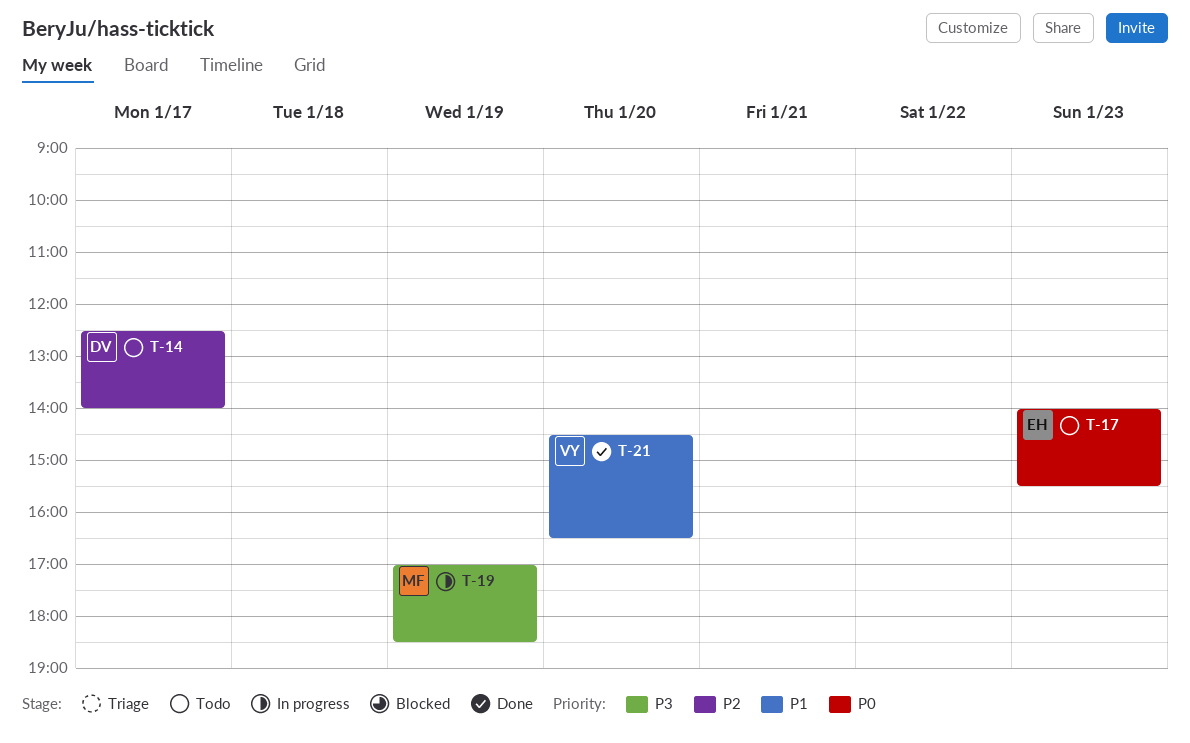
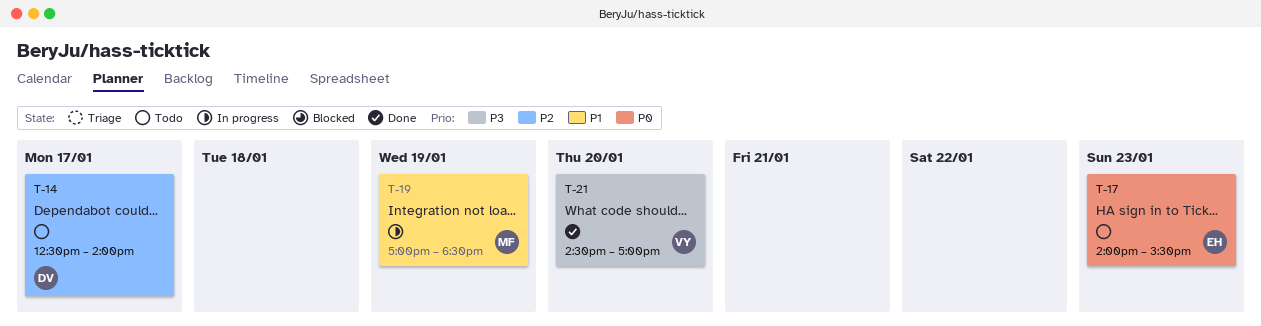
T-19, priority: P3 -> P1
T-21, priority: P1 -> P3
T-21, ends: 16:30 -> 17:00

